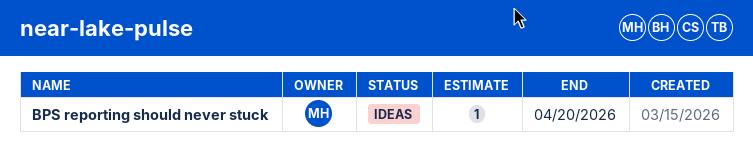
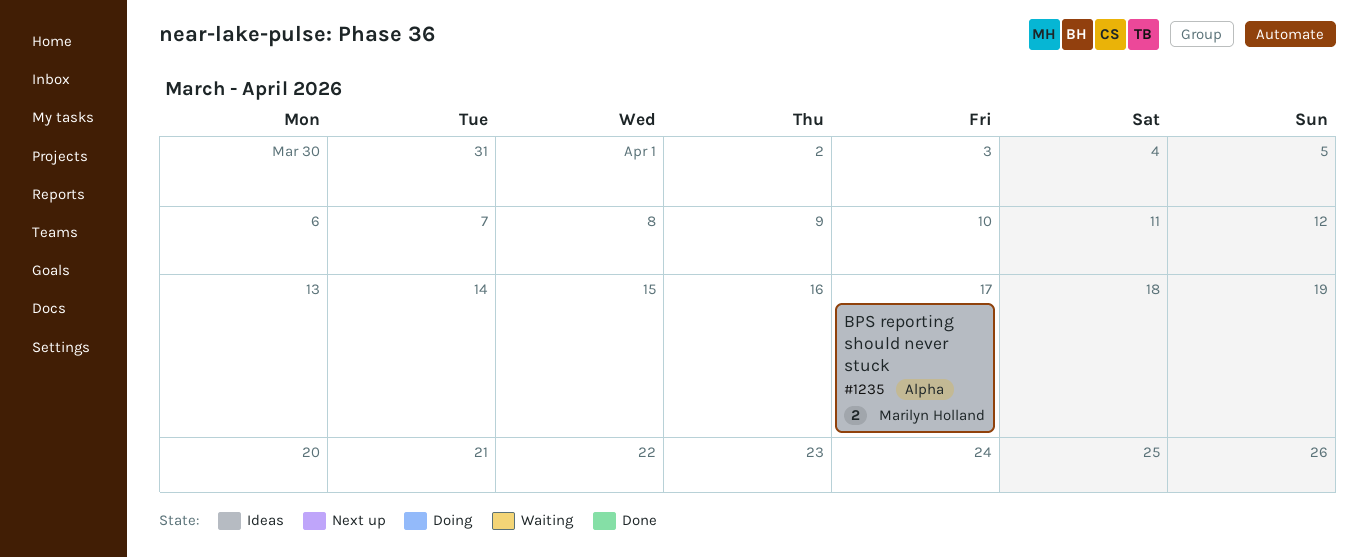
BPS reporting should never stuck, estimate: 1 -> 2
BPS reporting should never stuck, due: Apr 20 -> Apr 17

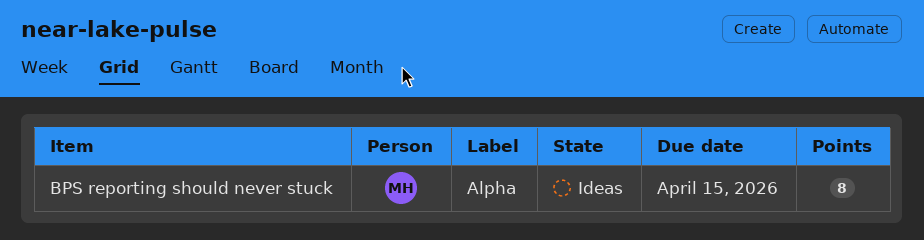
BPS reporting should never stuck, estimate: 2 -> 8
BPS reporting should never stuck, due: Apr 17 -> Apr 15

